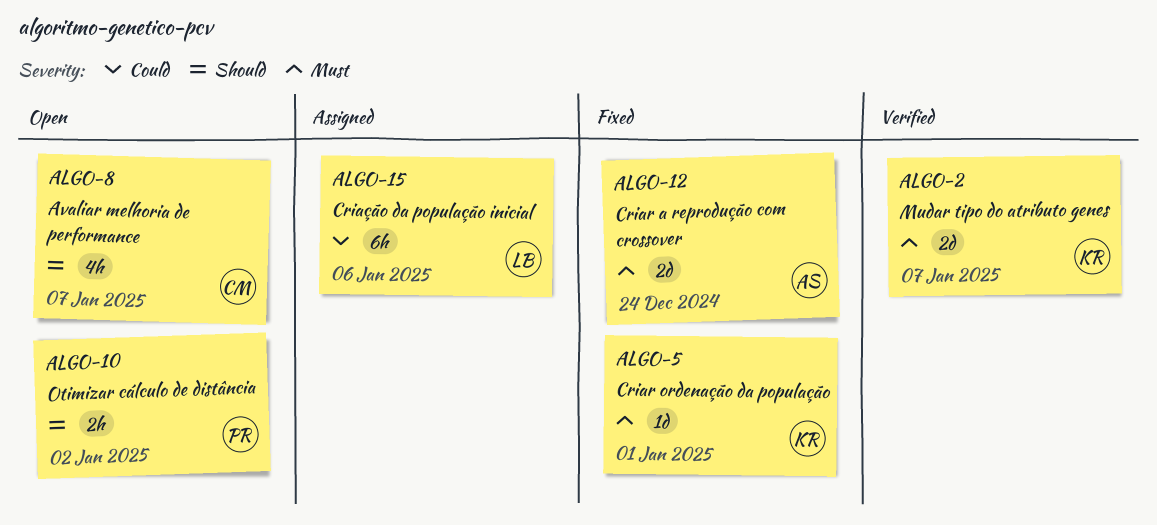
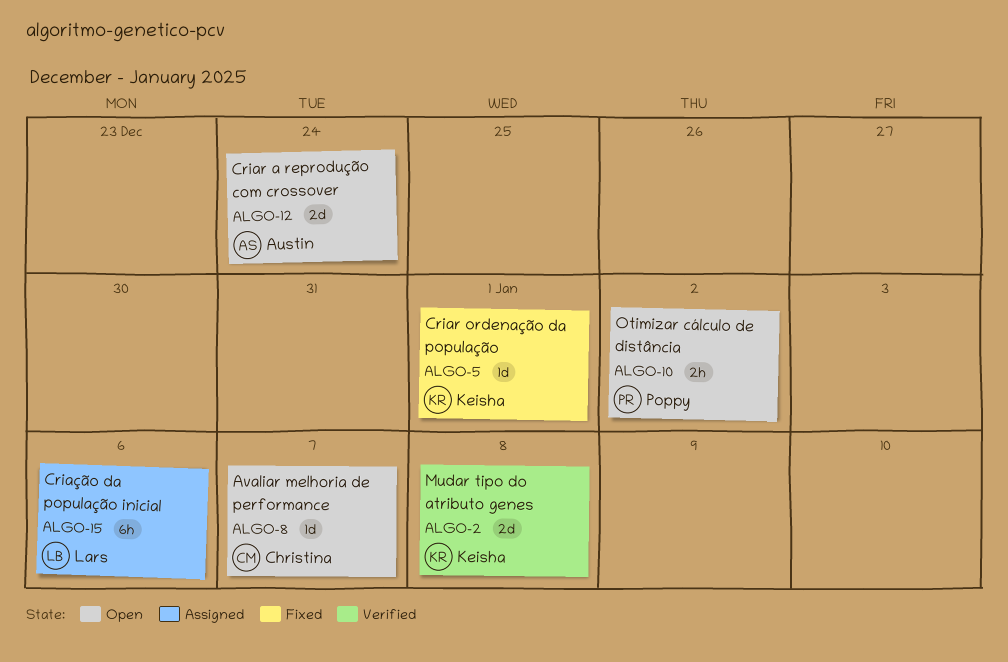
ALGO-2, due: Jan 7 -> Jan 8
ALGO-8, estimate: 4h -> 1d
ALGO-12, status: Fixed -> Open

